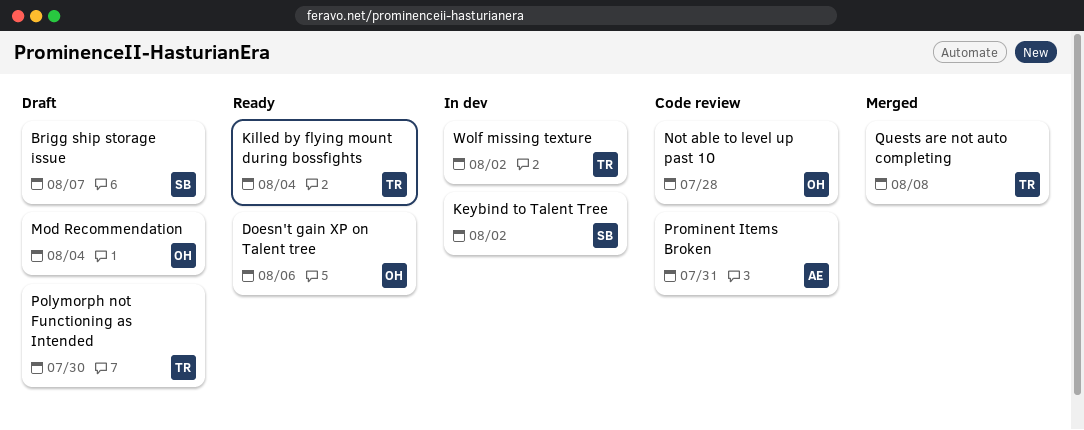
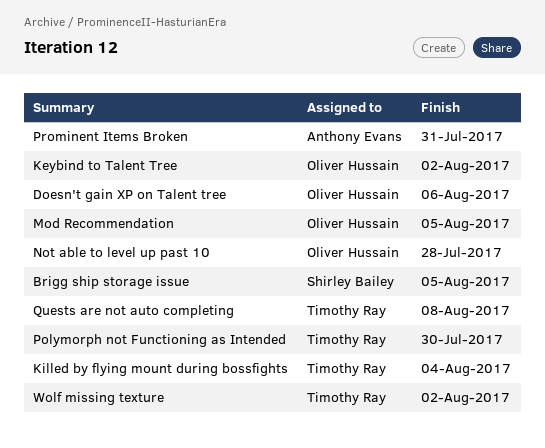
Brigg ship storage issue, due: Aug 7 -> Aug 5
Keybind to Talent Tree, owner: Shirley Bailey -> Oliver Hussain
Mod Recommendation, due: Aug 4 -> Aug 5

